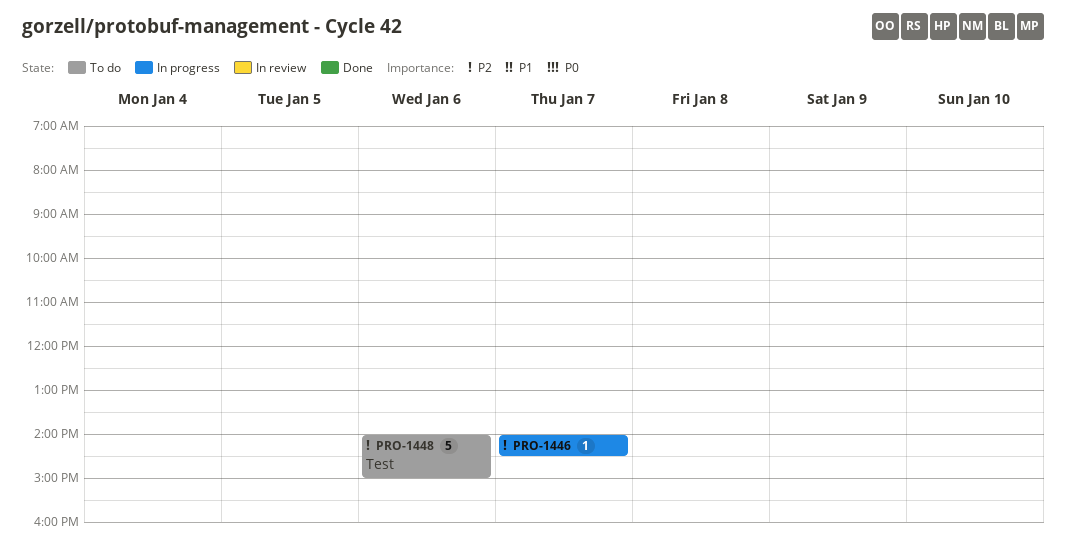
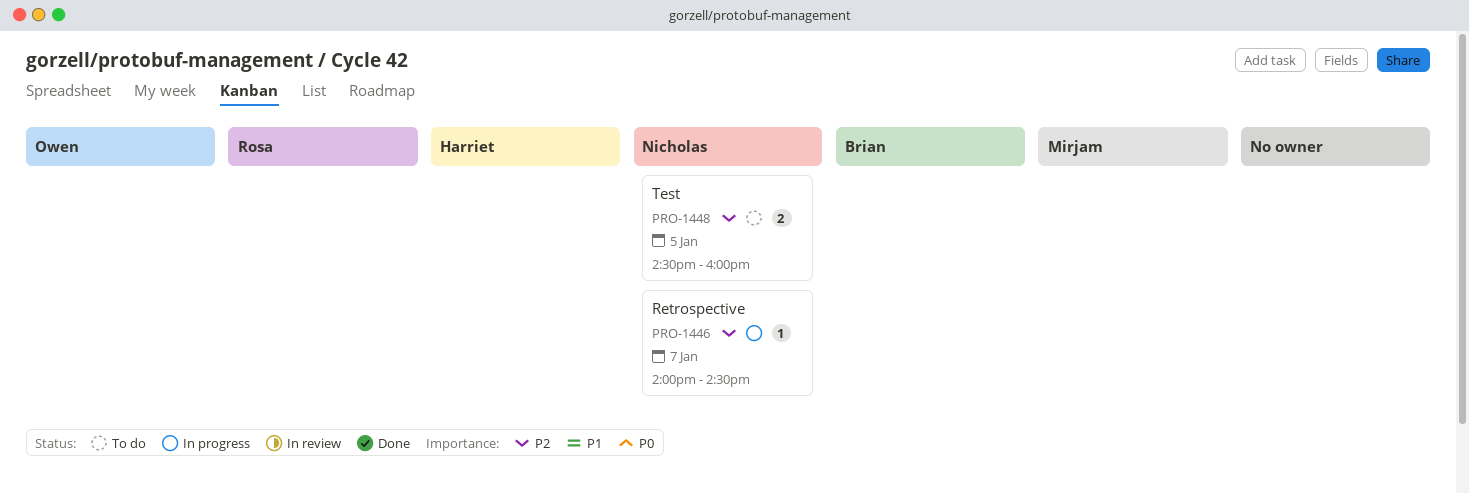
PRO-1448, estimate: 5 -> 2
PRO-1448, day: Jan 6 -> Jan 5
PRO-1448, begins: 14:00 -> 14:30
PRO-1448, ends: 15:00 -> 16:00

